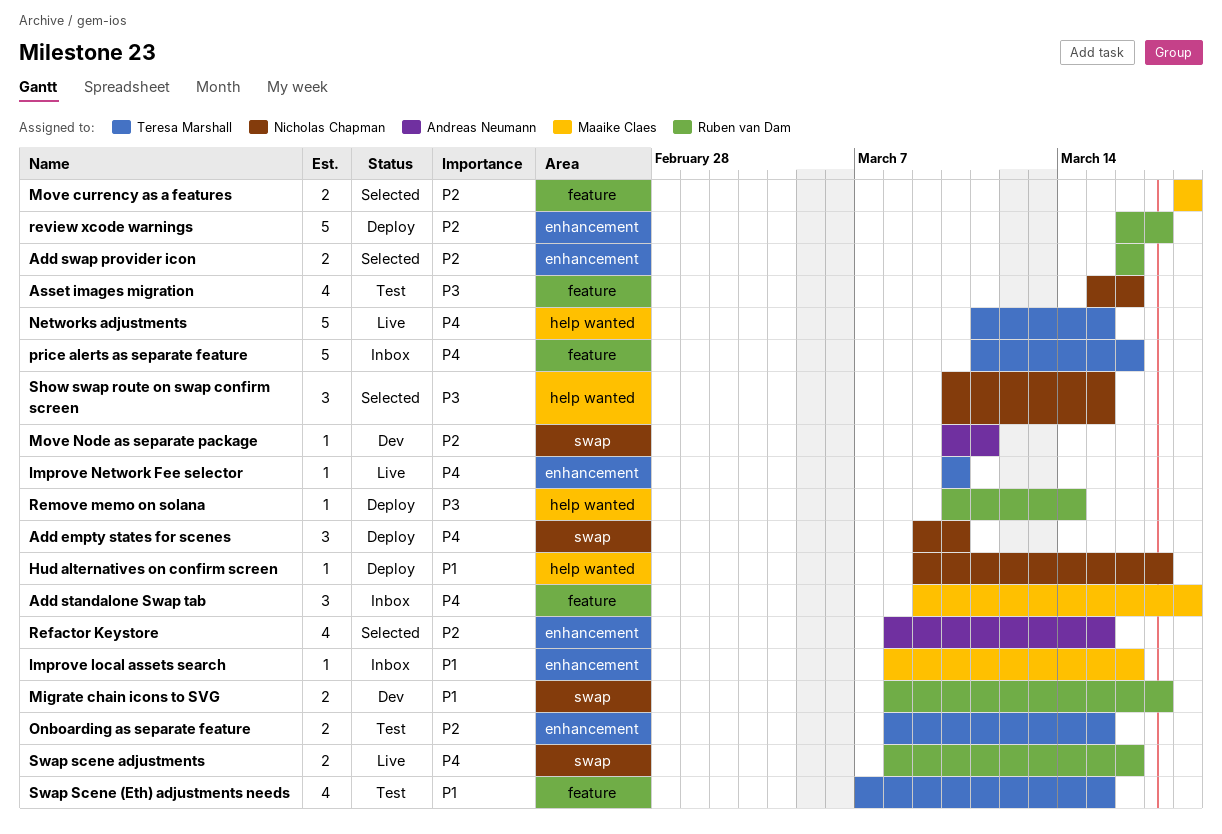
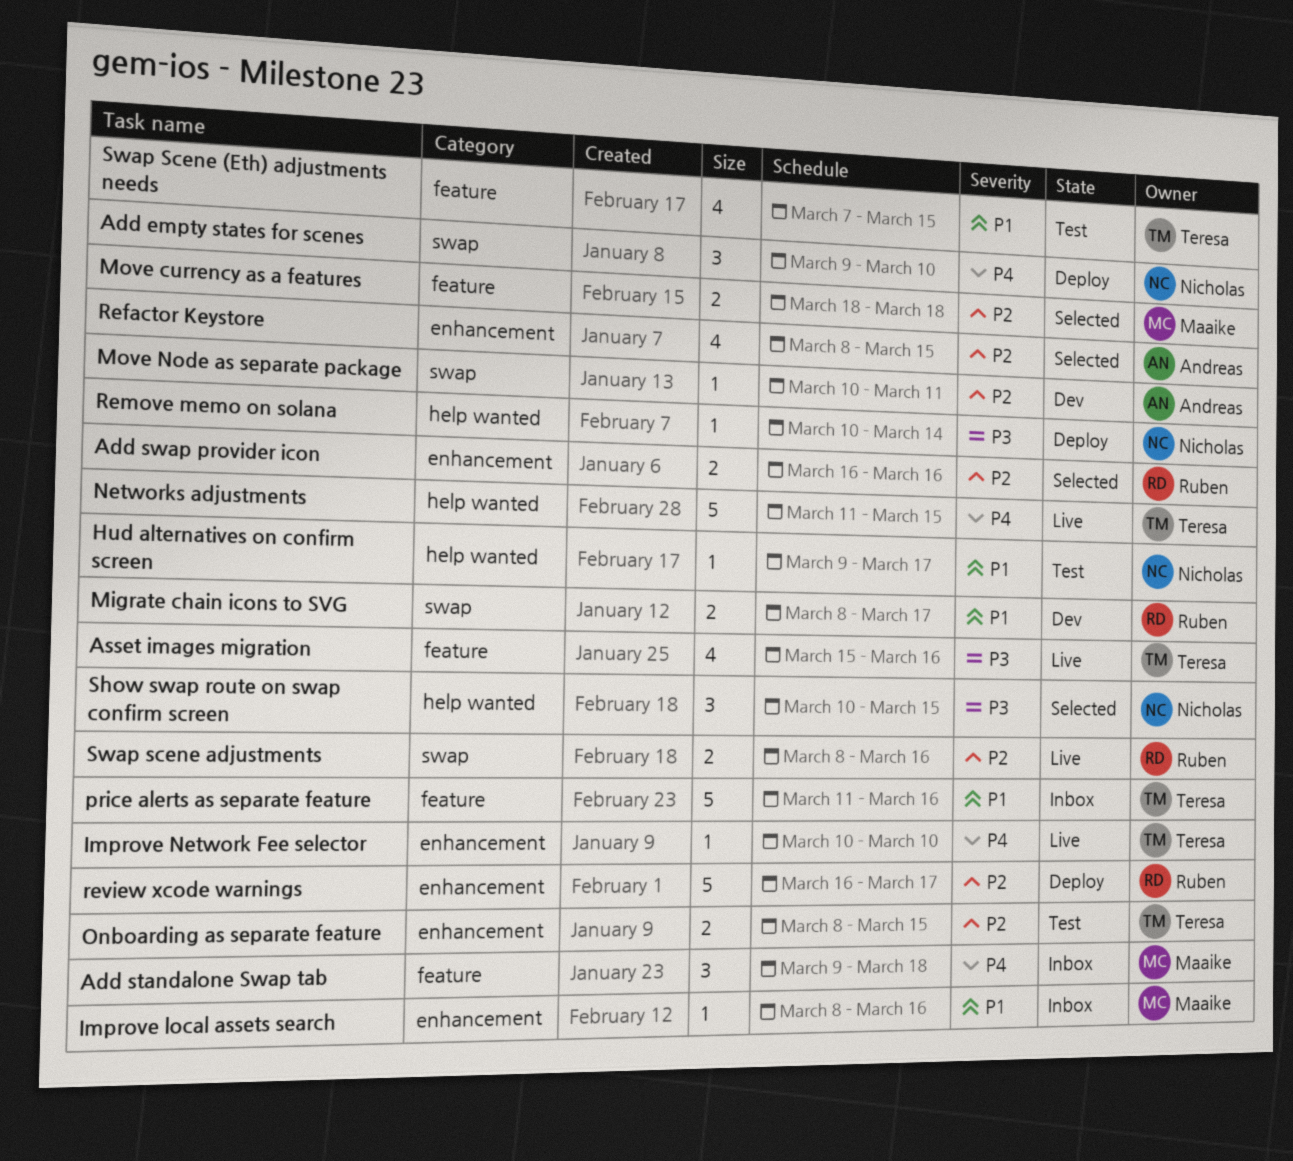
Asset images migration, status: Test -> Live
Asset images migration, owner: Nicholas Chapman -> Teresa Marshall
Hud alternatives on confirm screen, status: Deploy -> Test
price alerts as separate feature, priority: P4 -> P1
Remove memo on solana, owner: Ruben van Dam -> Nicholas Chapman
Swap scene adjustments, priority: P4 -> P2

